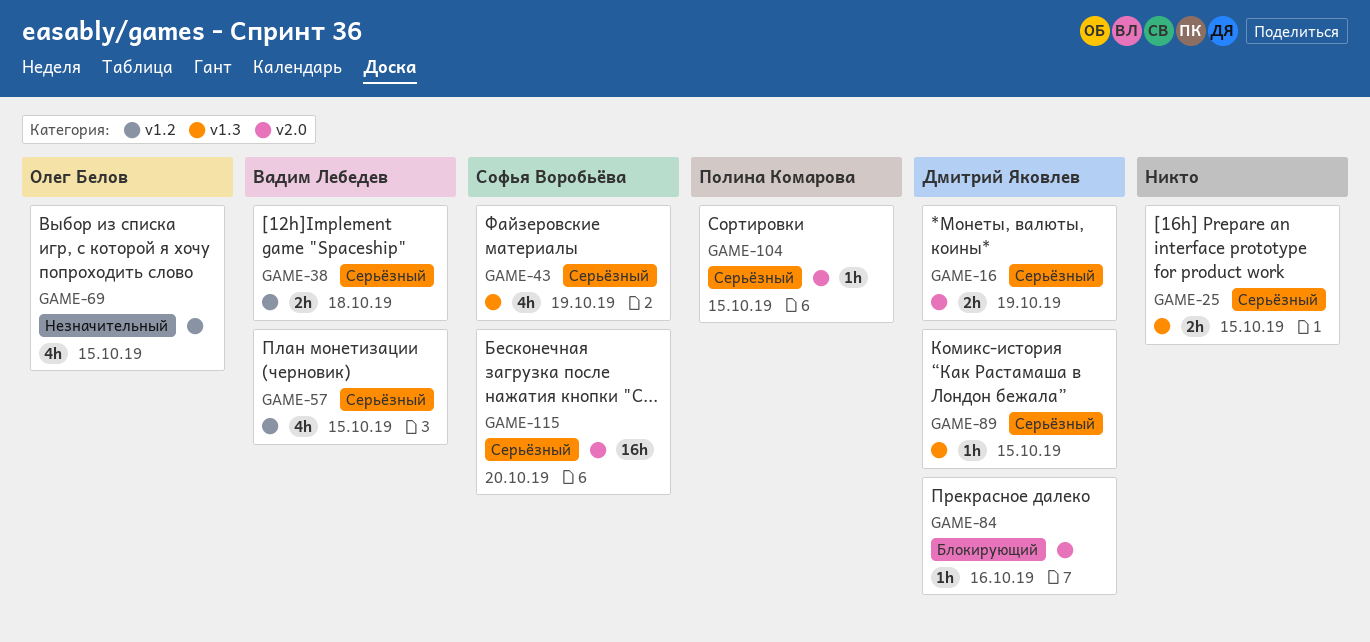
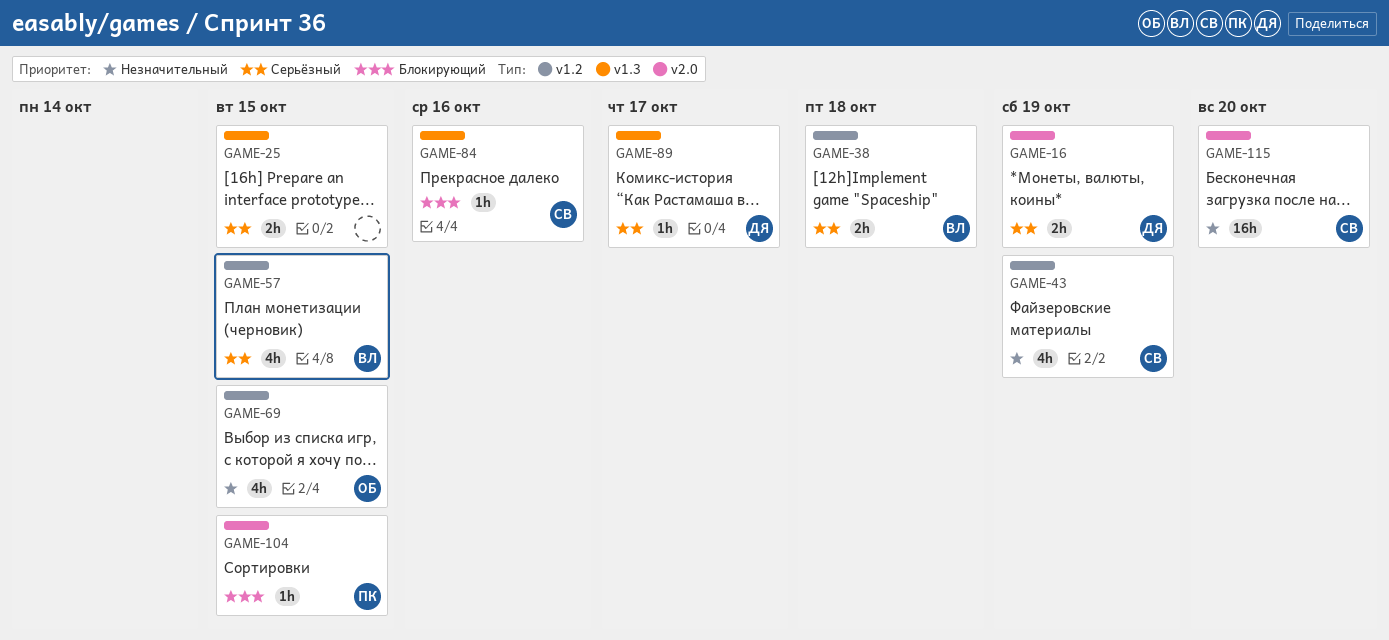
GAME-43, priority: Серьёзный -> Незначительный
GAME-43, label: v1.3 -> v1.2
GAME-84, owner: Дмитрий Яковлев -> Софья Воробьёва
GAME-84, label: v2.0 -> v1.3
GAME-89, due: Oct 15 -> Oct 17
GAME-104, priority: Серьёзный -> Блокирующий
GAME-115, priority: Серьёзный -> Незначительный

